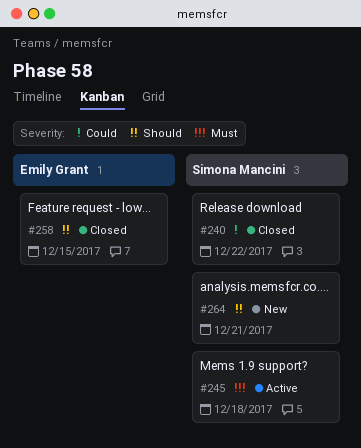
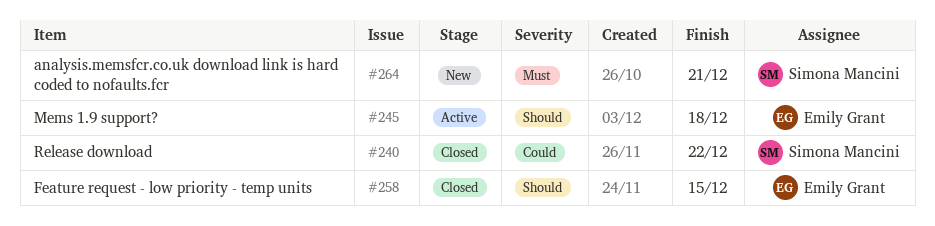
#245, owner: Simona Mancini -> Emily Grant
#245, priority: Must -> Should
#264, priority: Should -> Must

